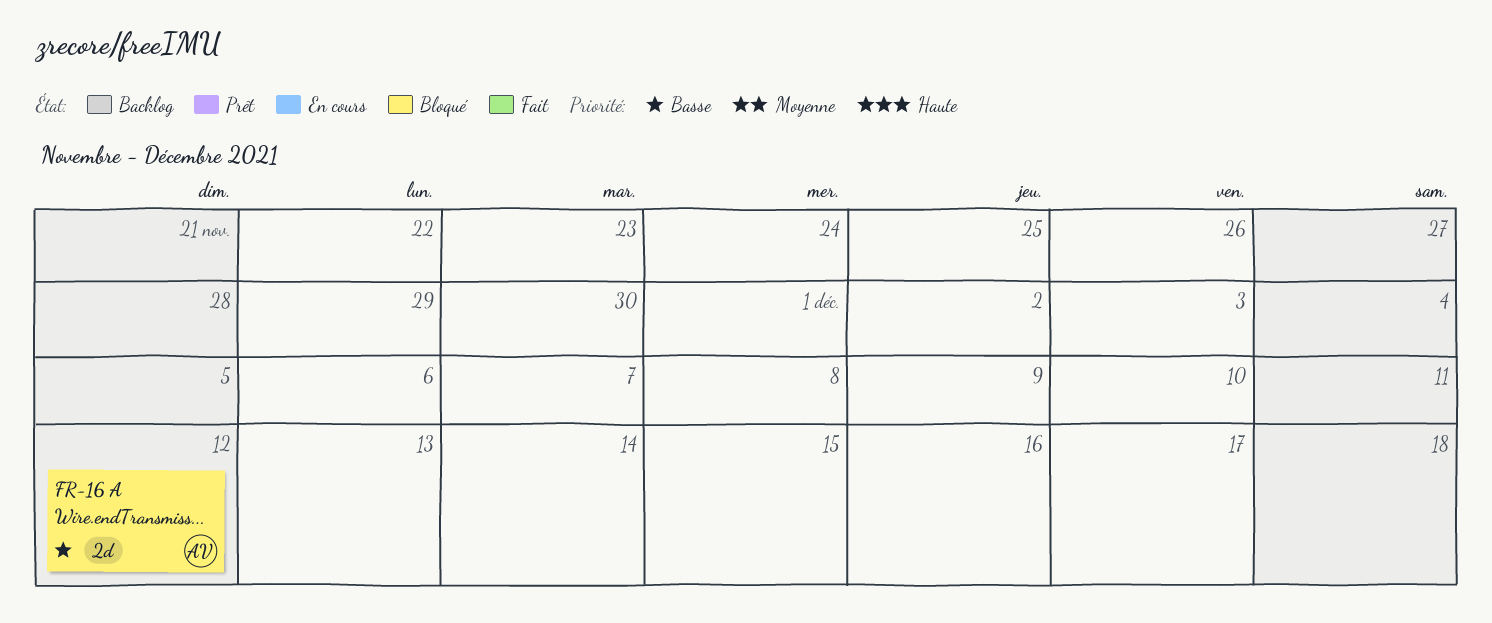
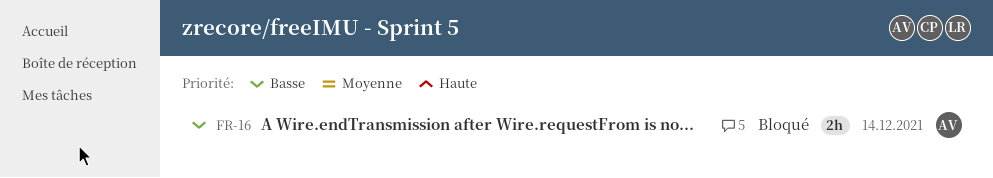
FR-16, estimate: 2d -> 2h
FR-16, due: Dec 12 -> Dec 14

